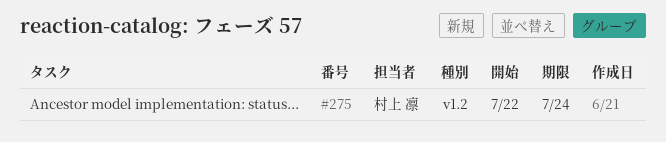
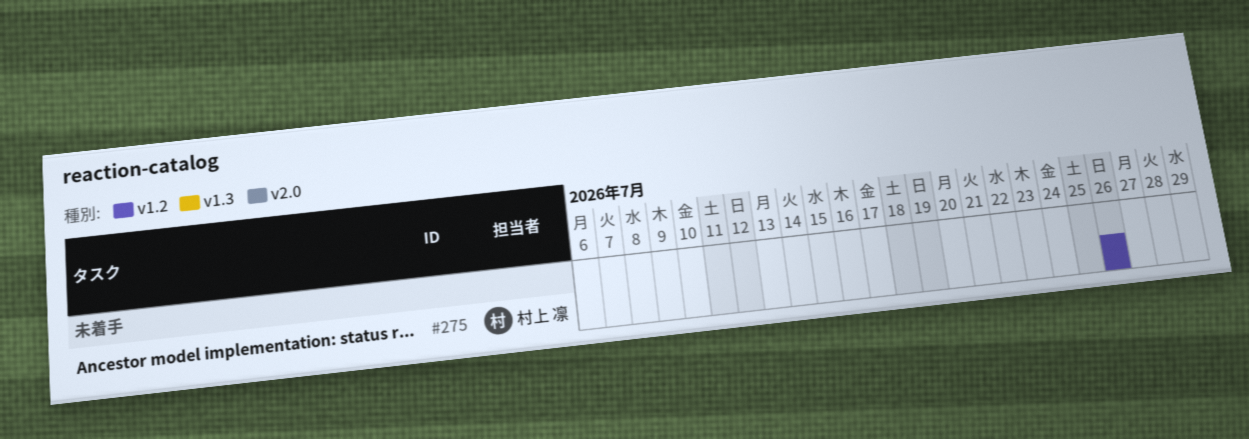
#275, start: Jul 22 -> Jul 26
#275, due: Jul 24 -> Jul 26

